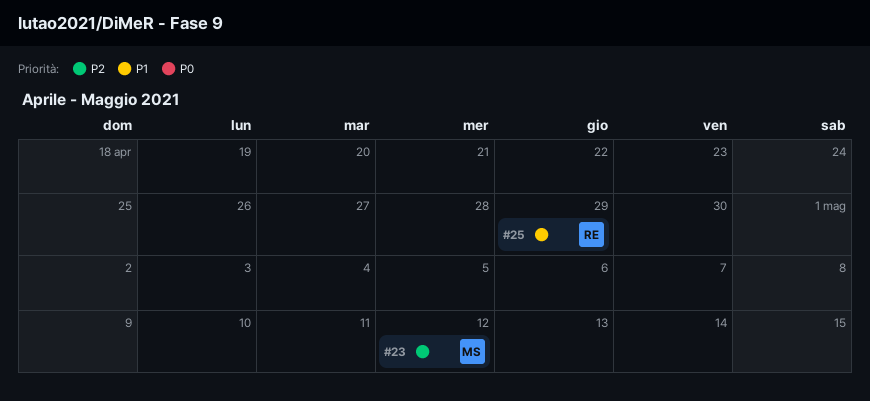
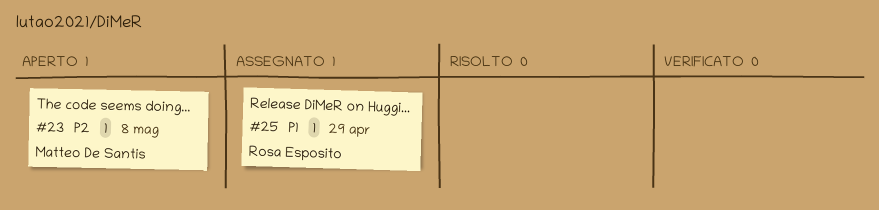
#23, due: May 12 -> May 8

